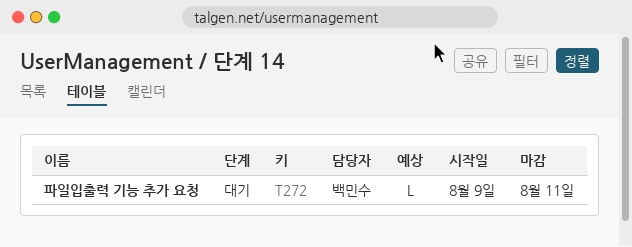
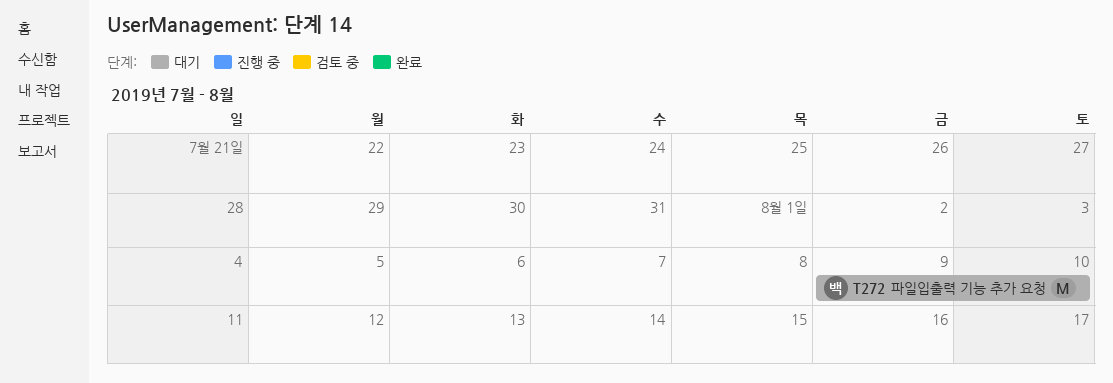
T272, estimate: L -> M
T272, due: Aug 11 -> Aug 10

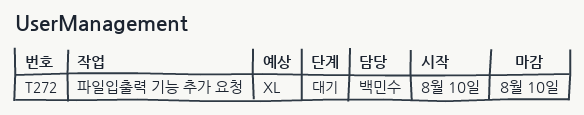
T272, estimate: M -> XL
T272, start: Aug 9 -> Aug 10

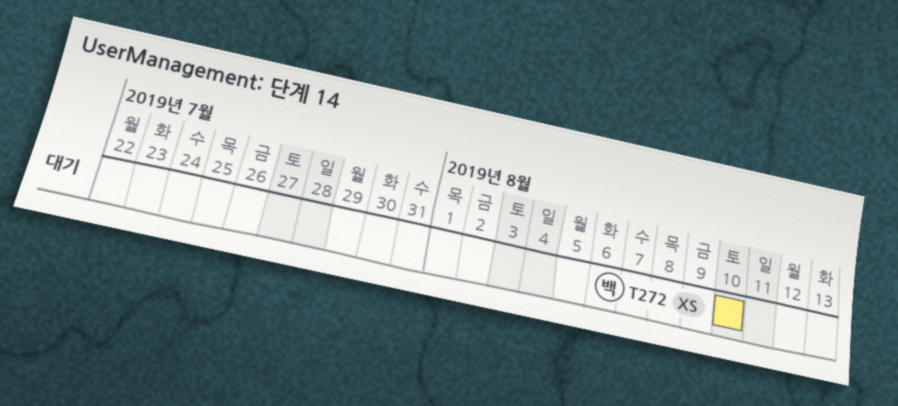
T272, estimate: XL -> XS

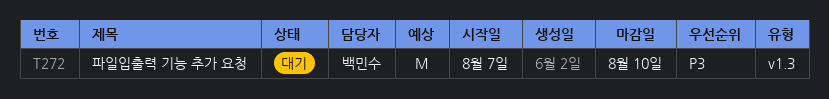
T272, estimate: XS -> M
T272, start: Aug 10 -> Aug 7

